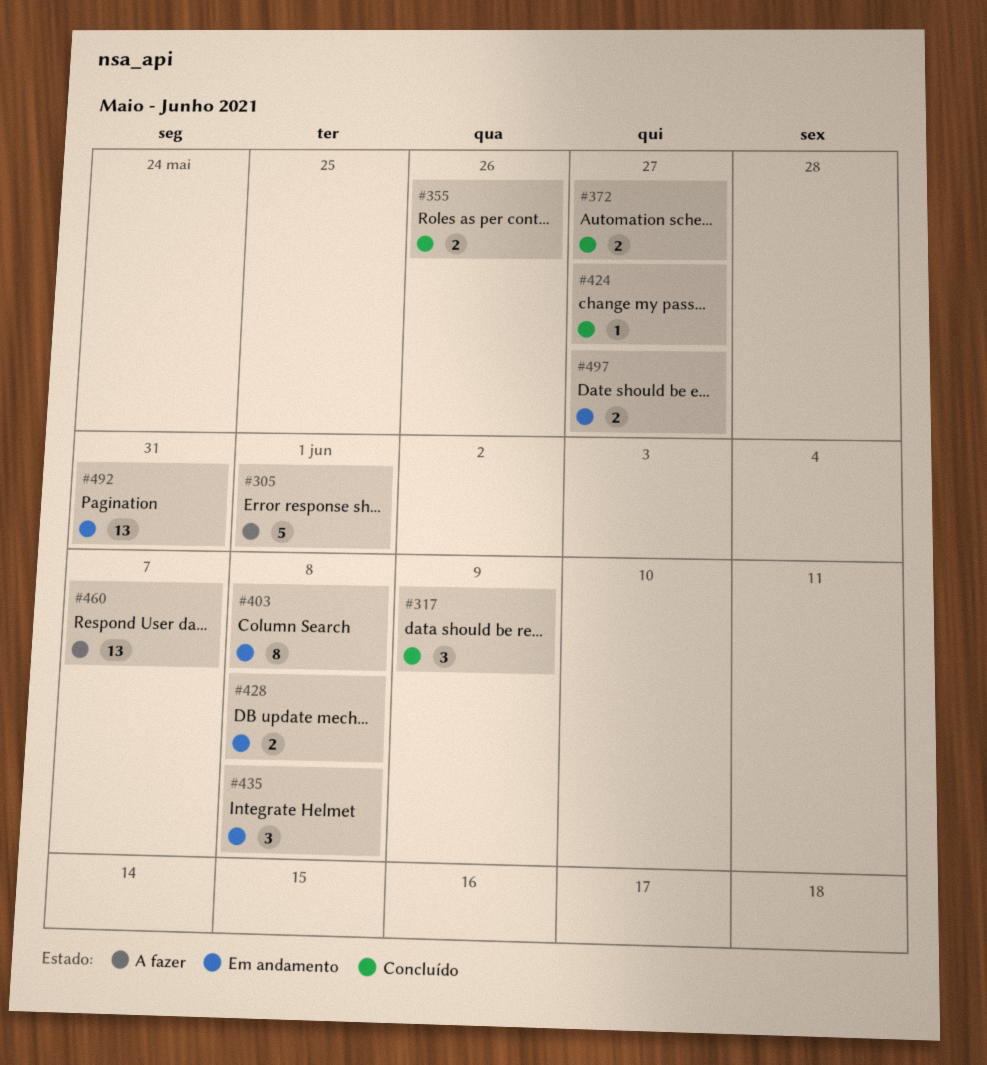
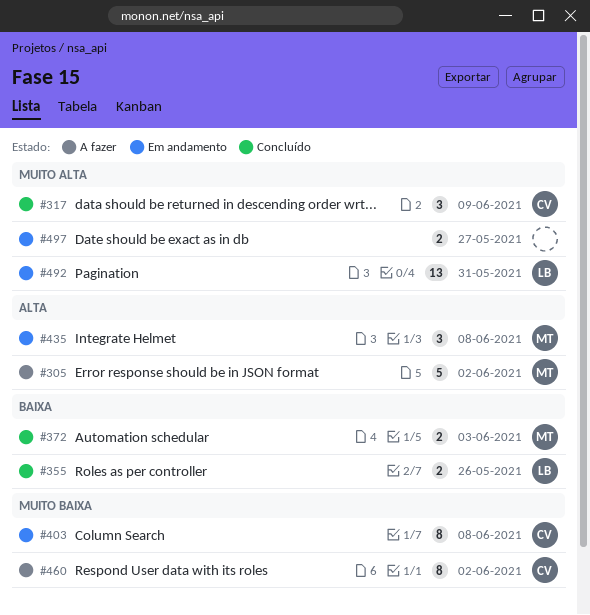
#305, due: Jun 1 -> Jun 2
#372, due: May 27 -> Jun 3
#424: present -> none
#428: present -> none
#460, estimate: 13 -> 8
#460, due: Jun 7 -> Jun 2

